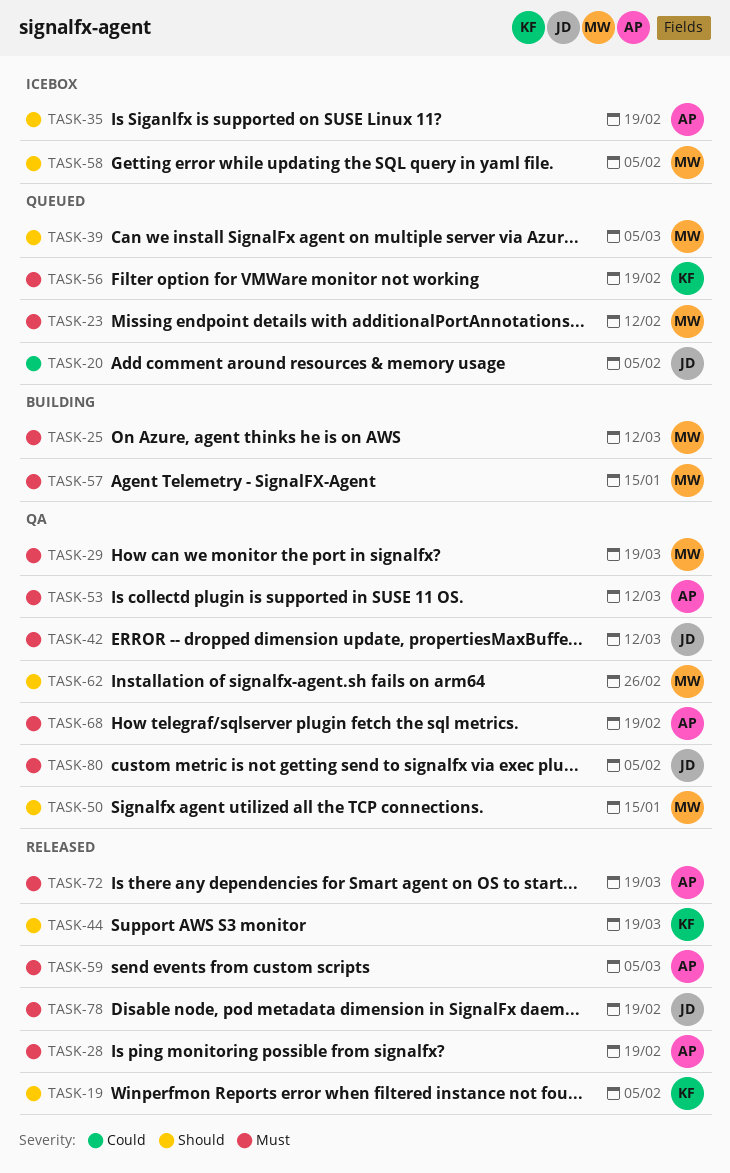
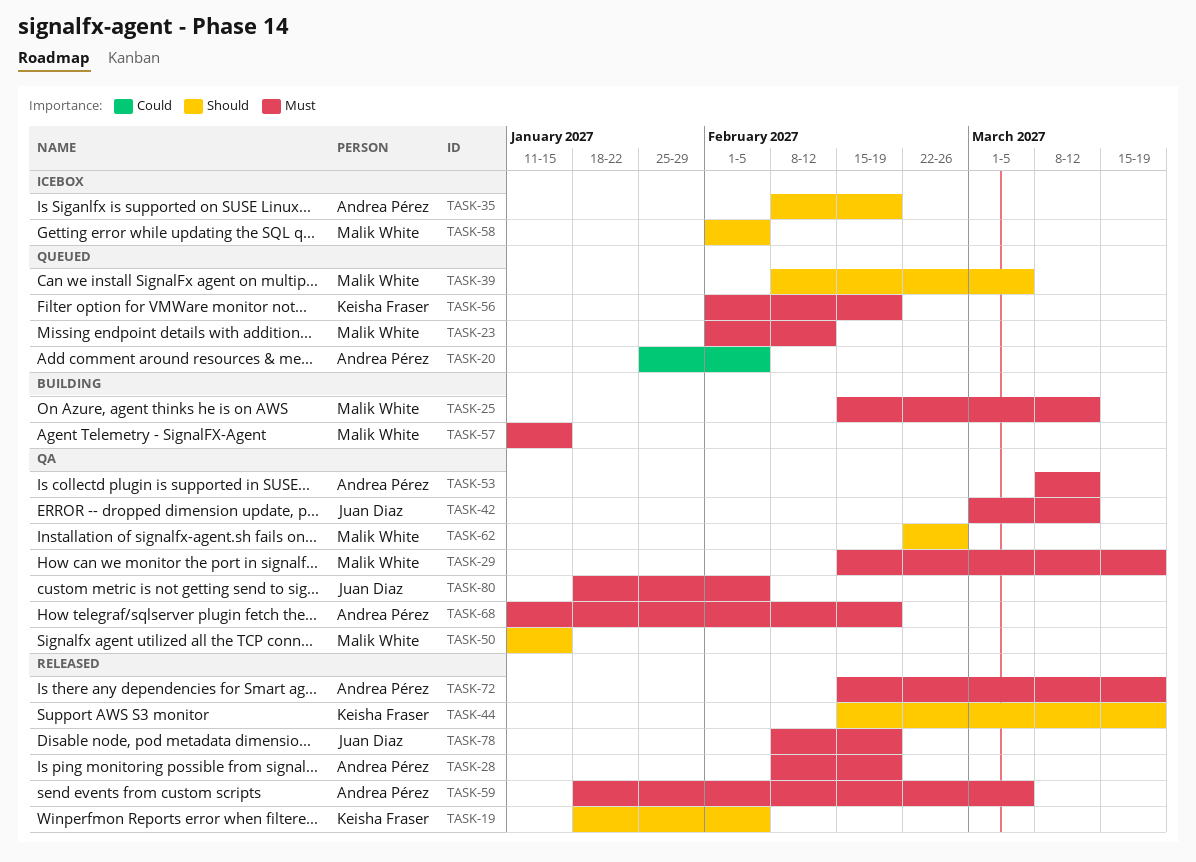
TASK-20, owner: Juan Diaz -> Andrea Pérez

